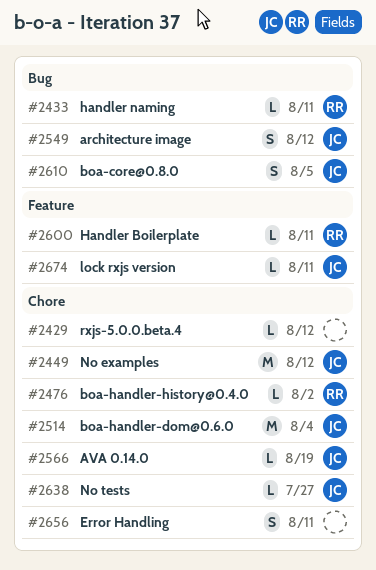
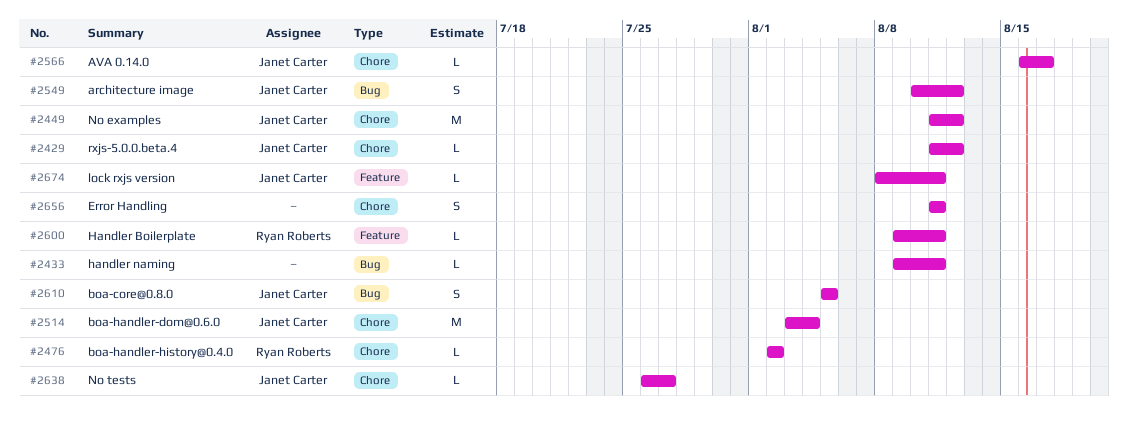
#2429, owner: none -> Janet Carter
#2433, owner: Ryan Roberts -> none
#2566, due: Aug 19 -> Aug 17

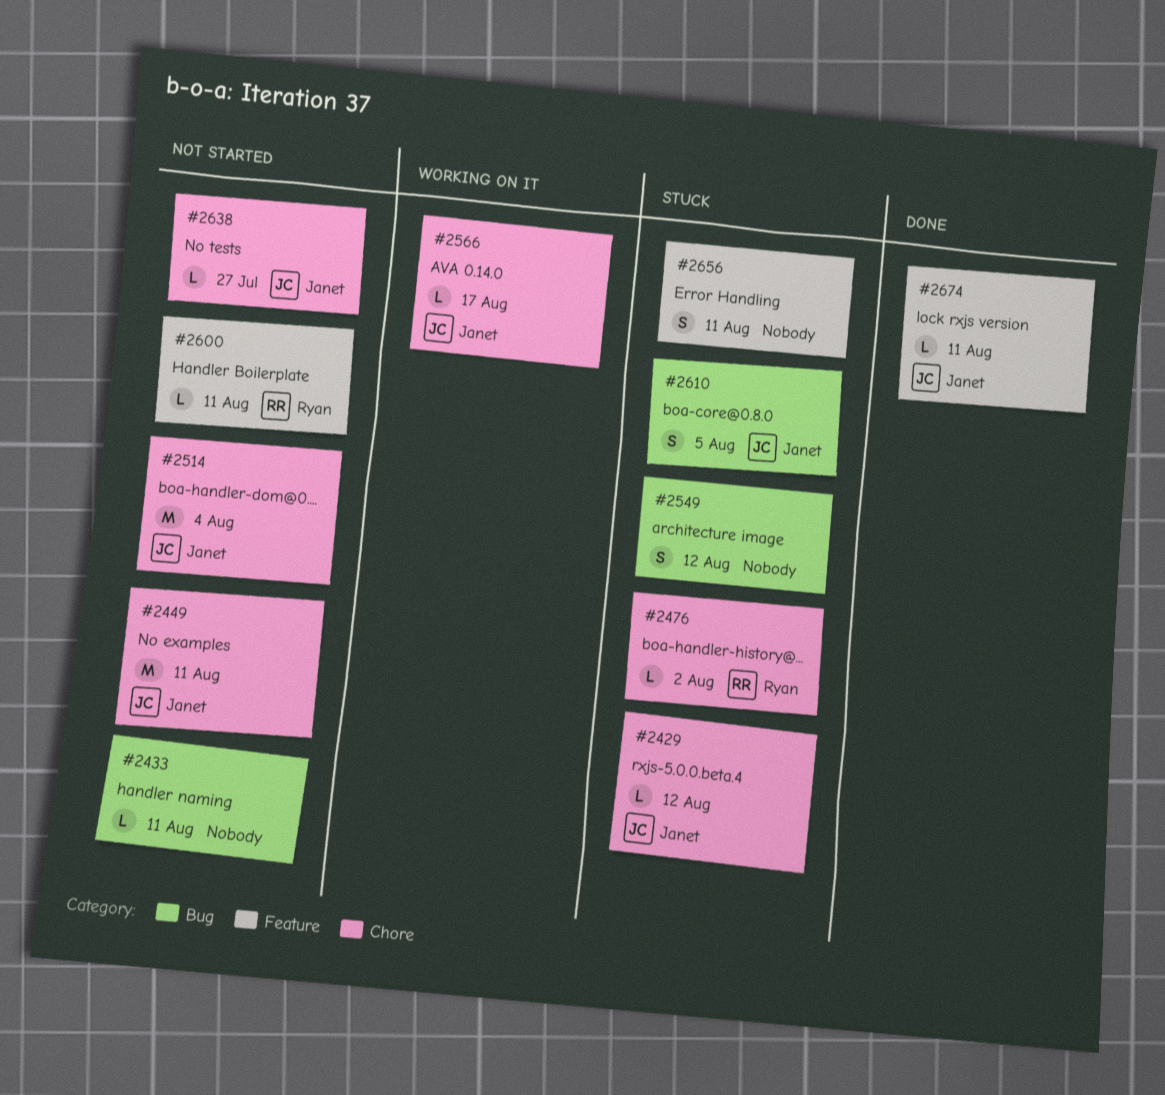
#2449, due: Aug 12 -> Aug 11
#2549, owner: Janet Carter -> none
#2656, label: Chore -> Feature

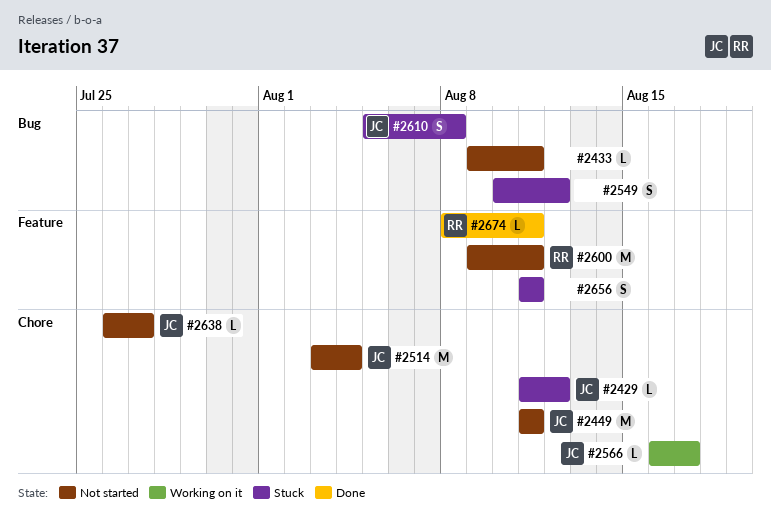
#2476: present -> none
#2600, estimate: L -> M
#2610, due: Aug 5 -> Aug 8
#2674, owner: Janet -> Ryan

